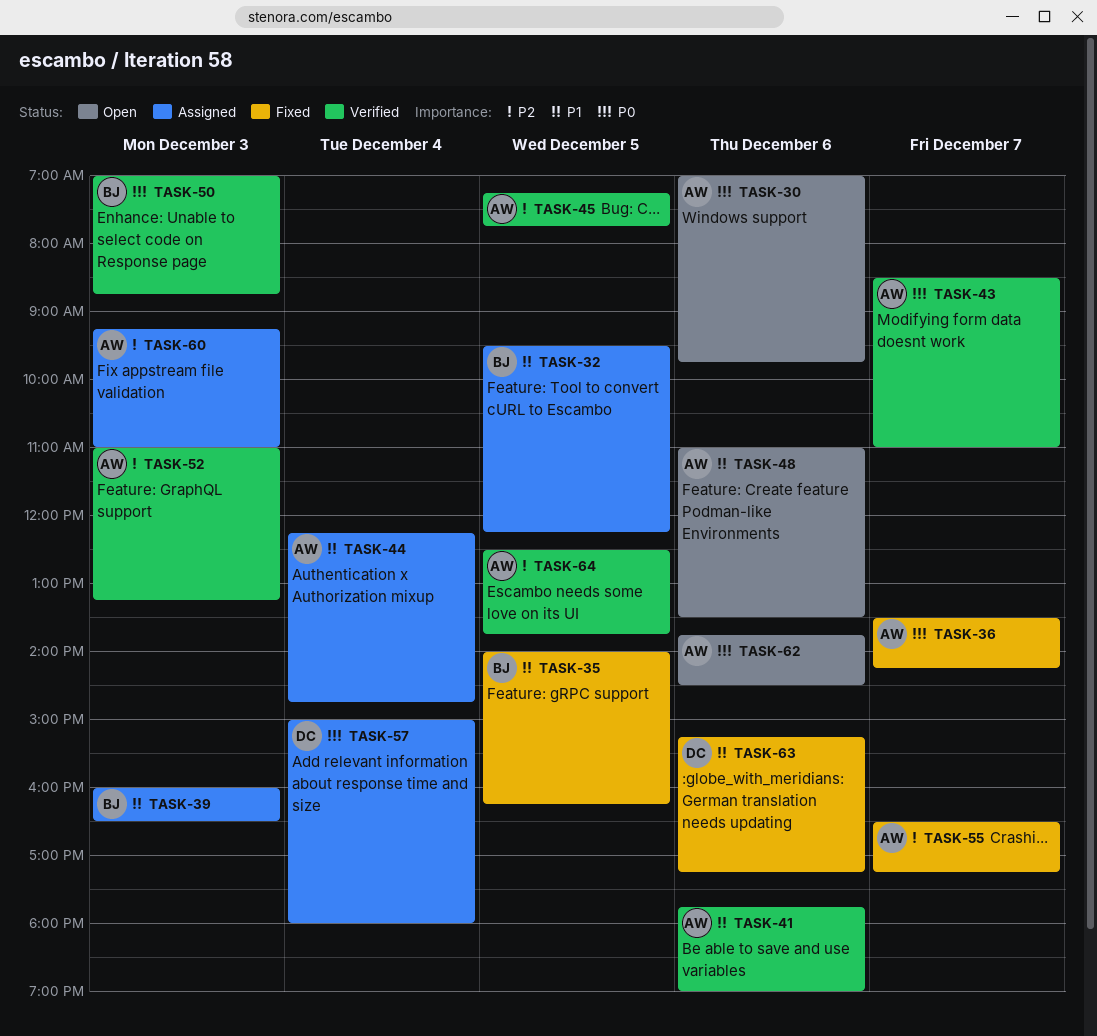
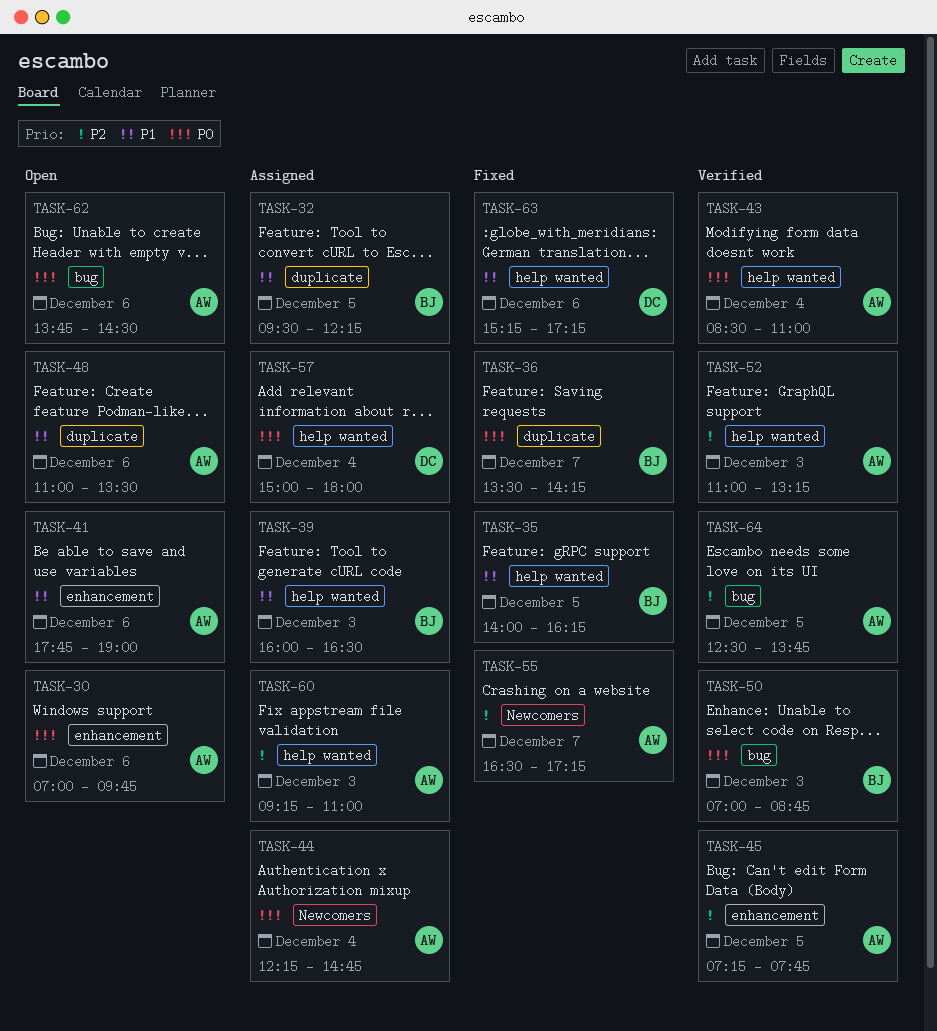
TASK-36, owner: AW -> BJ
TASK-41, status: Verified -> Open
TASK-43, day: Dec 7 -> Dec 4
TASK-44, priority: P1 -> P0

